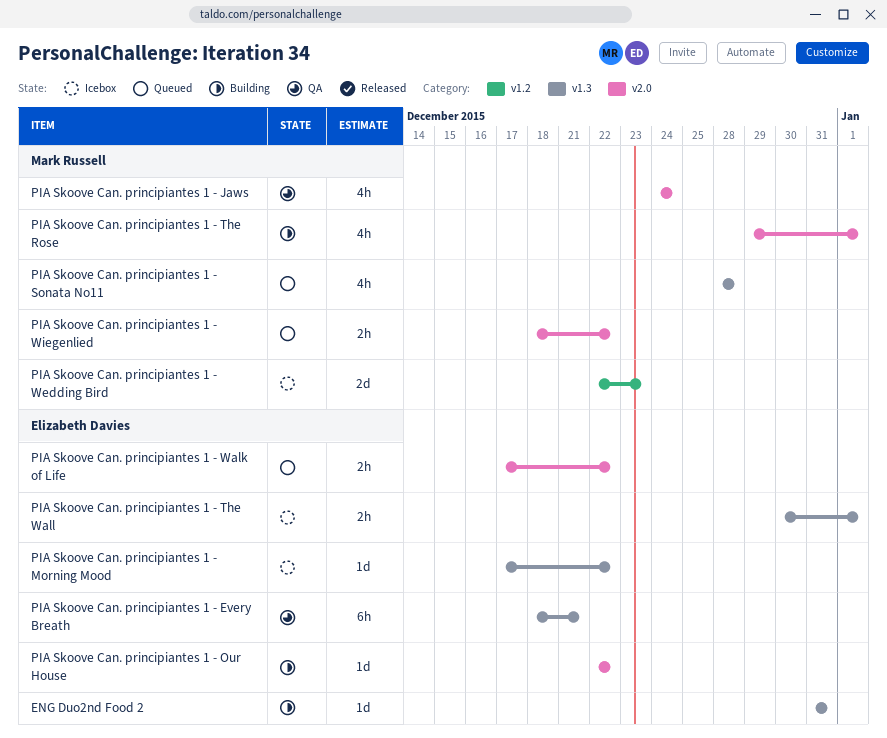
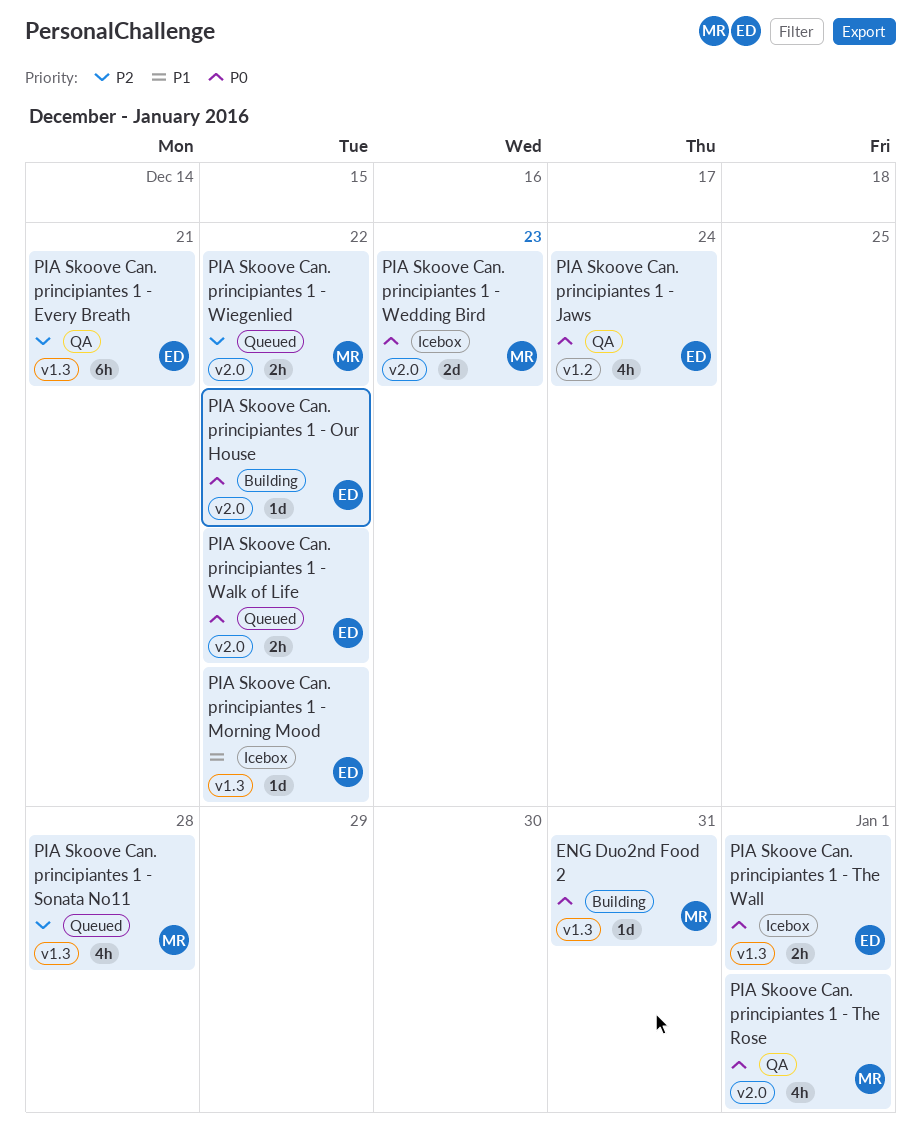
ENG Duo2nd Food 2, owner: Elizabeth Davies -> Mark Russell
PIA Skoove Can. principiantes 1 - Jaws, owner: Mark Russell -> Elizabeth Davies
PIA Skoove Can. principiantes 1 - Jaws, label: v2.0 -> v1.2
PIA Skoove Can. principiantes 1 - The Rose, status: Building -> QA
PIA Skoove Can. principiantes 1 - Wedding Bird, label: v1.2 -> v2.0

